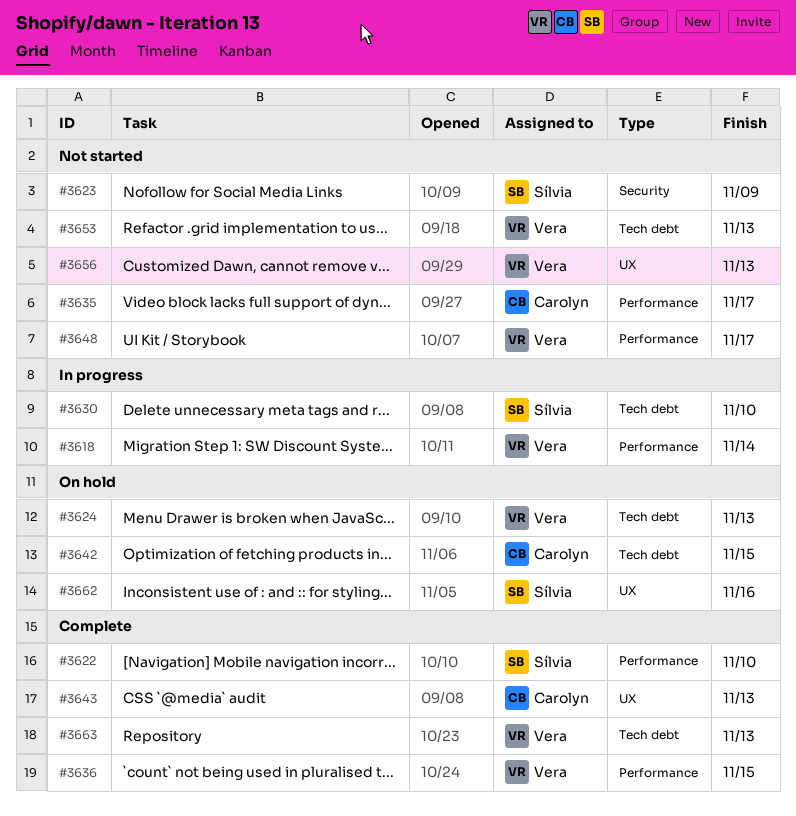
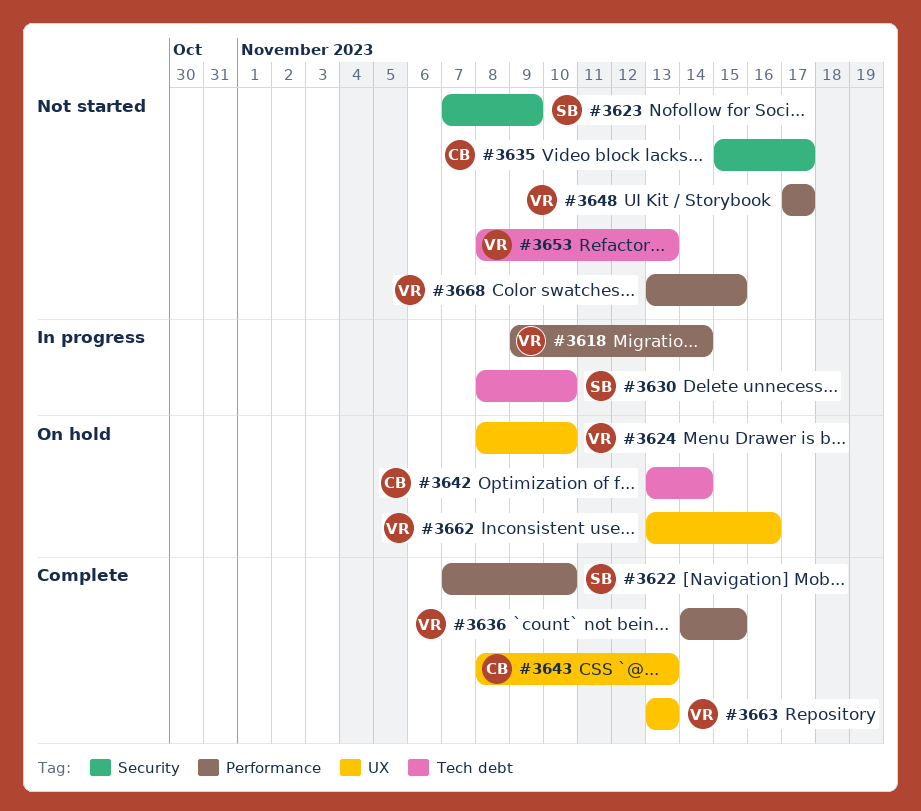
#3624, label: Tech debt -> UX
#3624, due: Nov 13 -> Nov 10
#3635, label: Performance -> Security
#3642, due: Nov 15 -> Nov 14
#3656: present -> none
#3662, owner: Sílvia -> Vera
#3663, label: Tech debt -> UX
#3668: none -> present

